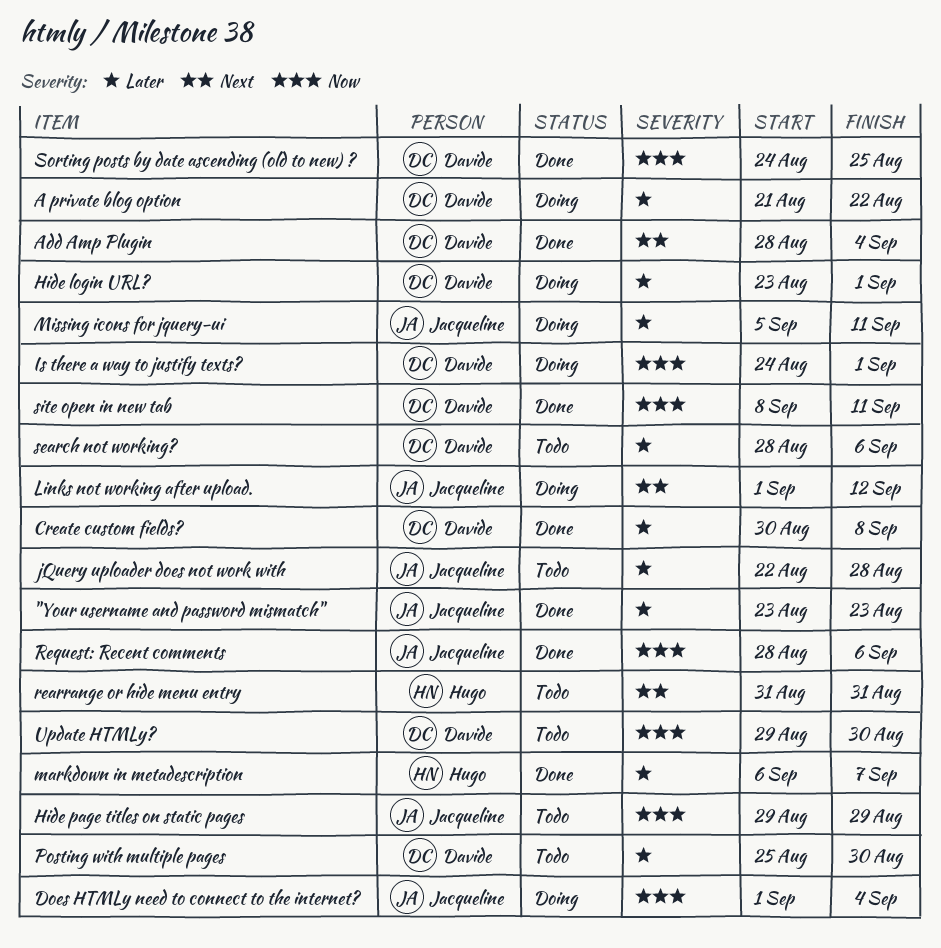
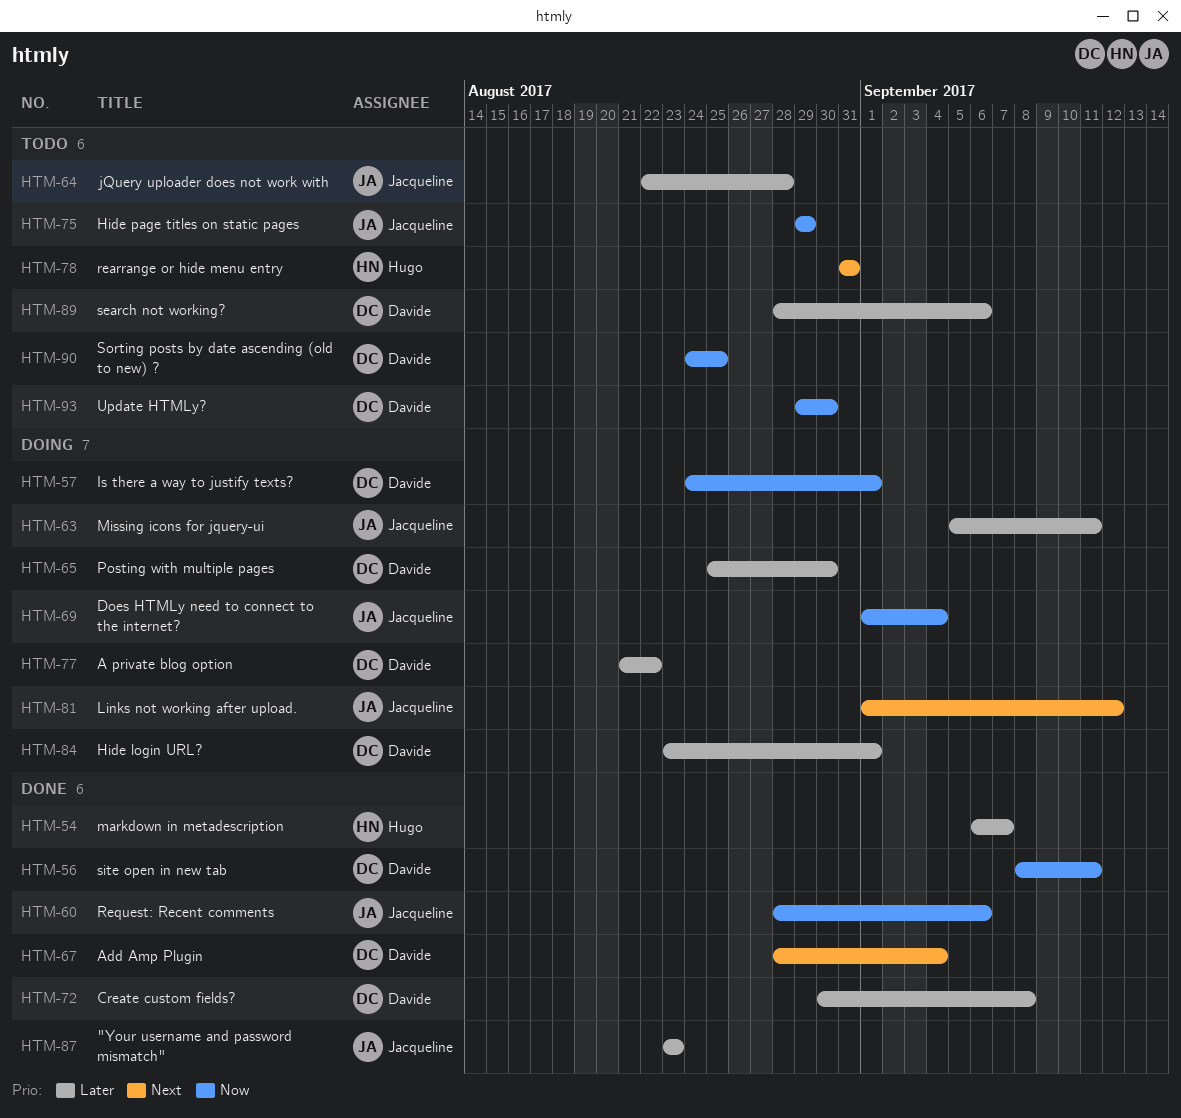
Posting with multiple pages, status: Todo -> Doing
Sorting posts by date ascending (old to new) ?, status: Done -> Todo

